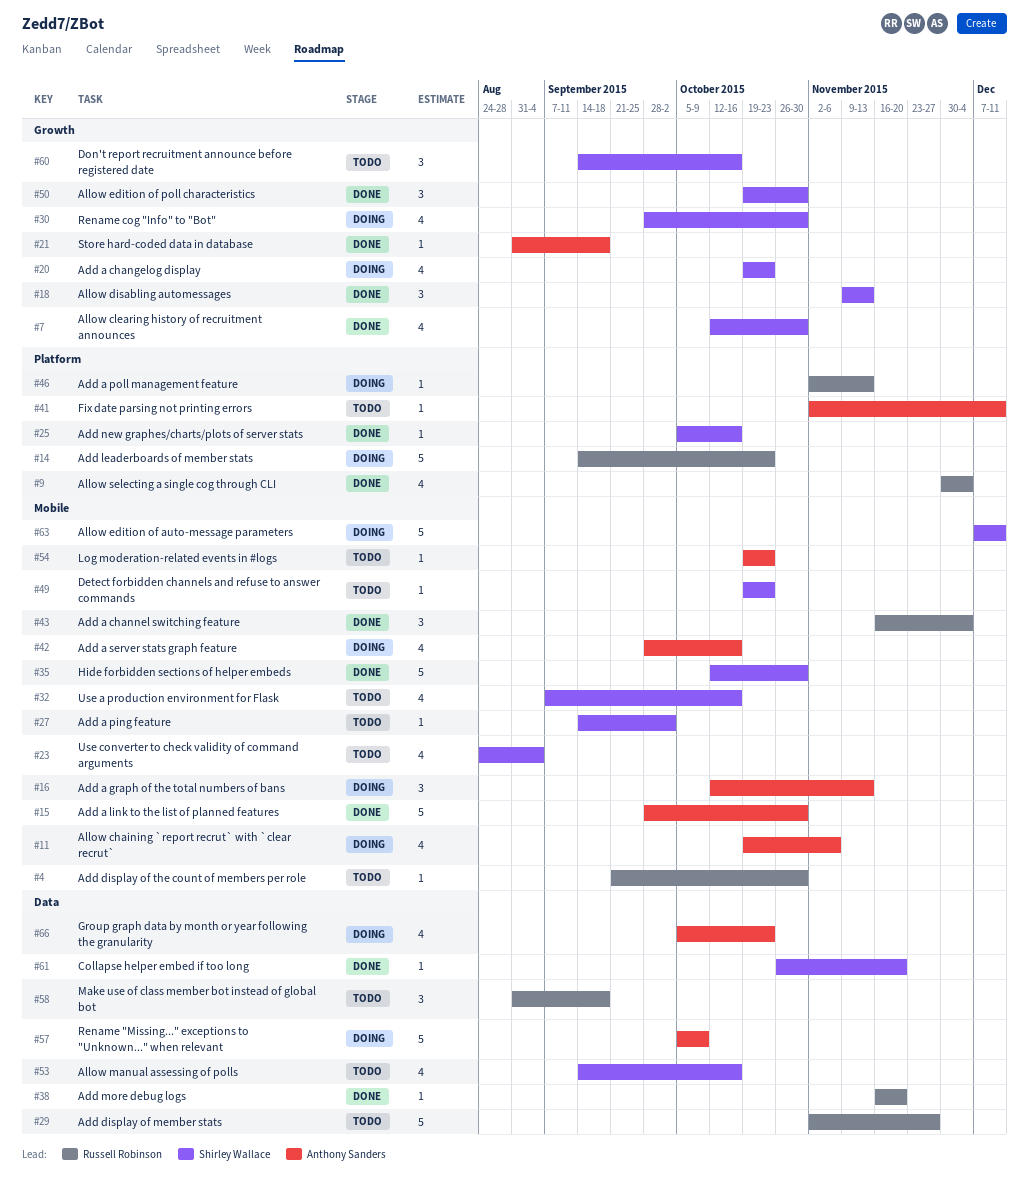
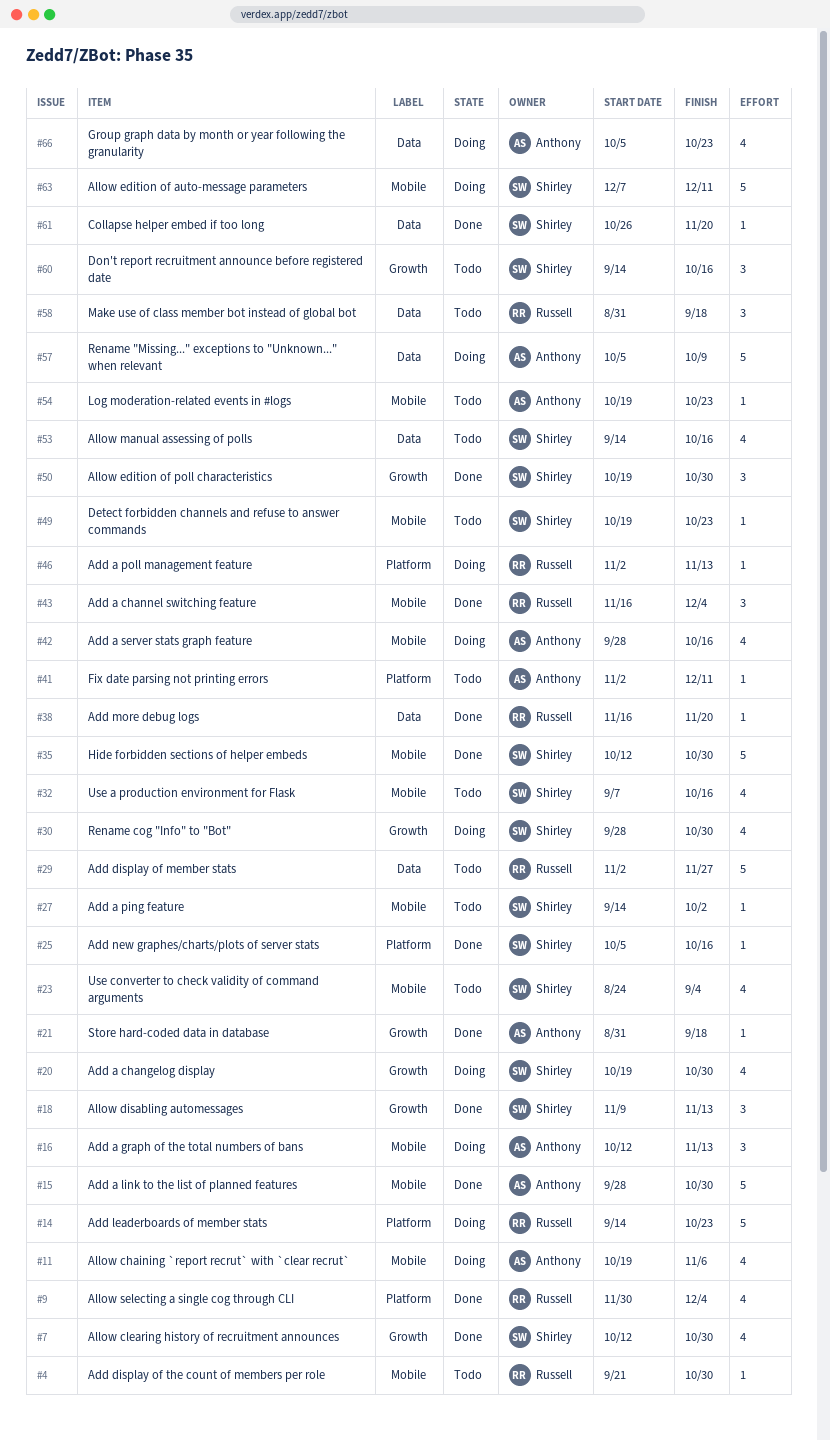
#20, due: Oct 23 -> Oct 30

